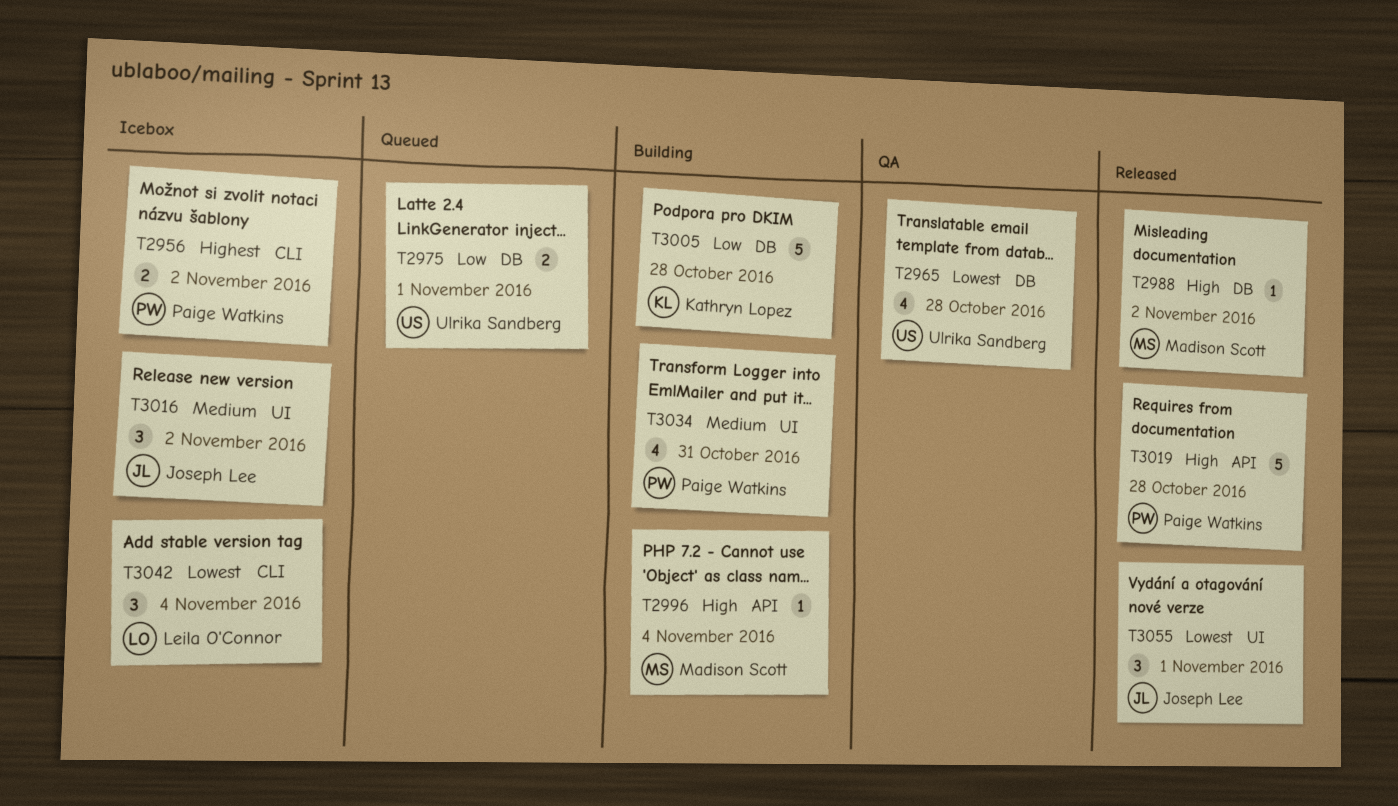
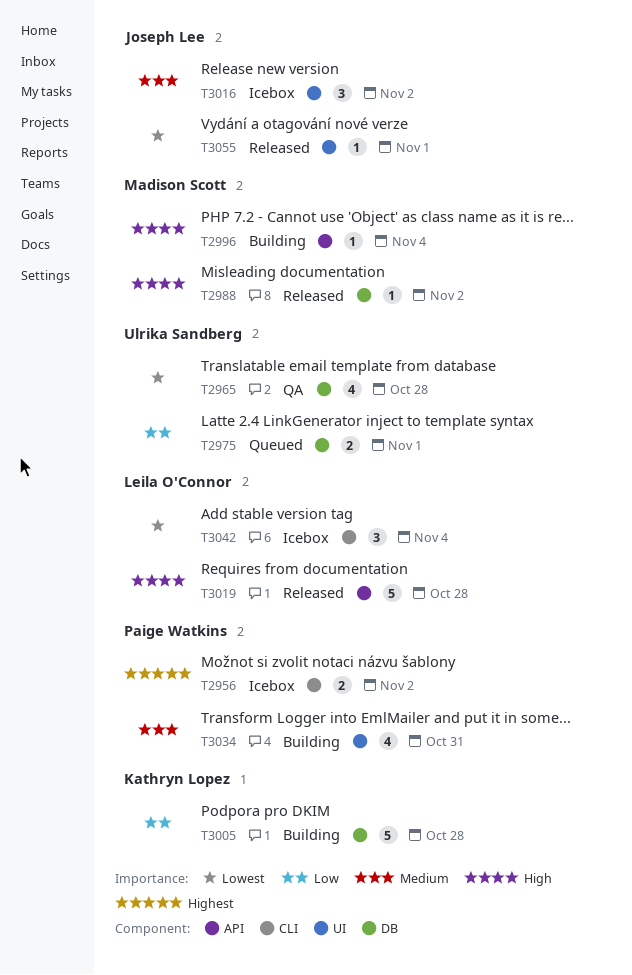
T3019, owner: Paige Watkins -> Leila O'Connor
T3055, estimate: 3 -> 1

